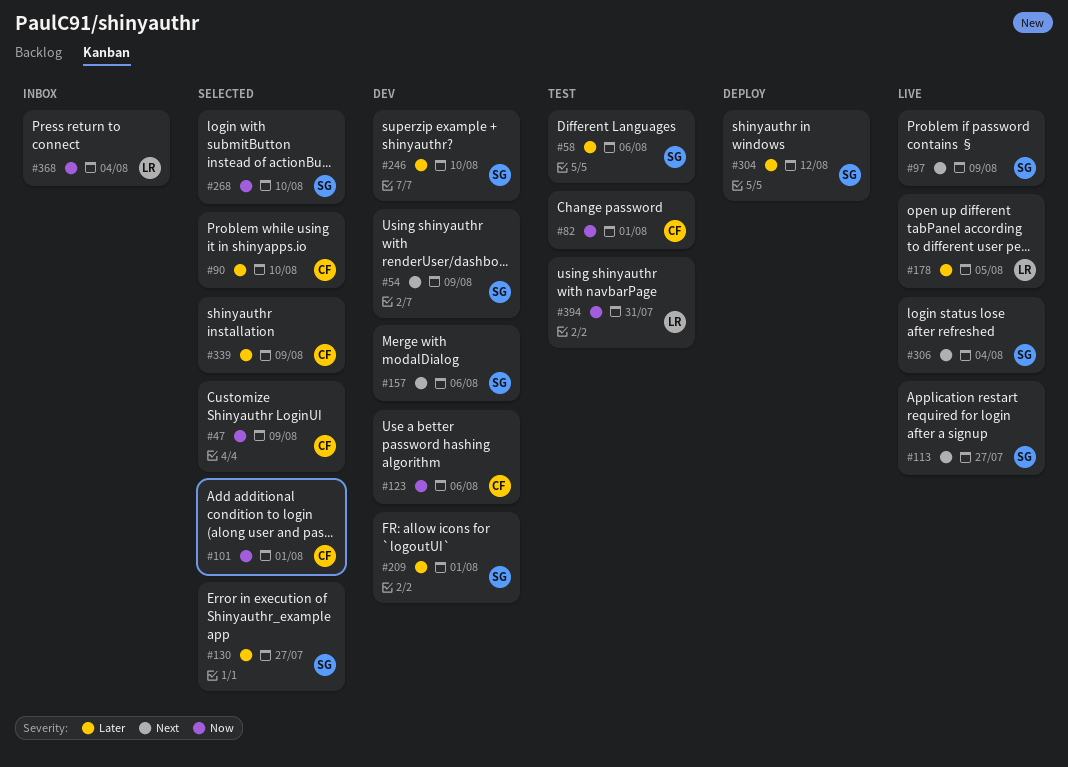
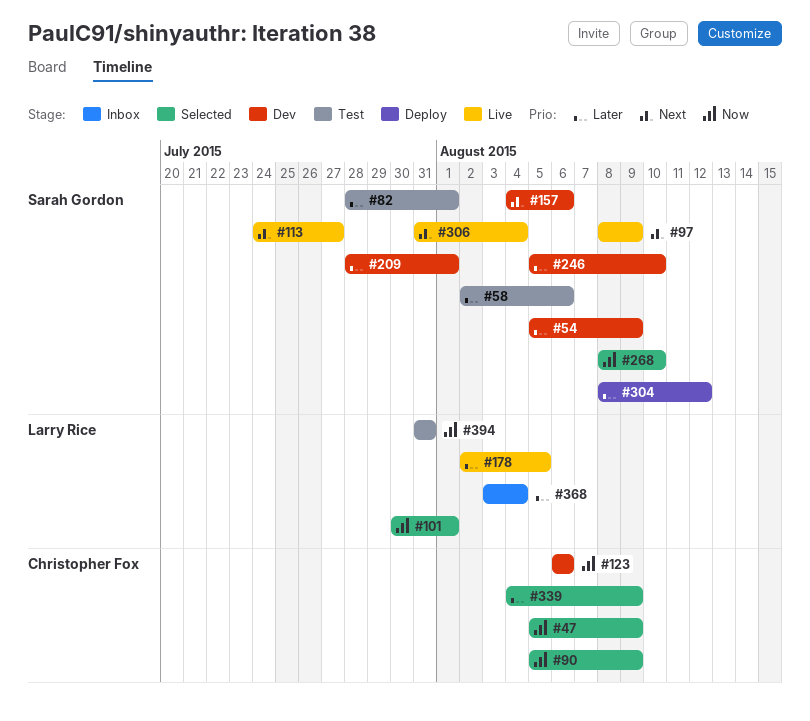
#54, priority: Next -> Later
#82, owner: Christopher Fox -> Sarah Gordon
#82, priority: Now -> Later
#90, priority: Later -> Now
#90, due: Aug 10 -> Aug 9
#101, owner: Christopher Fox -> Larry Rice
#130: present -> none
#368, priority: Now -> Later

